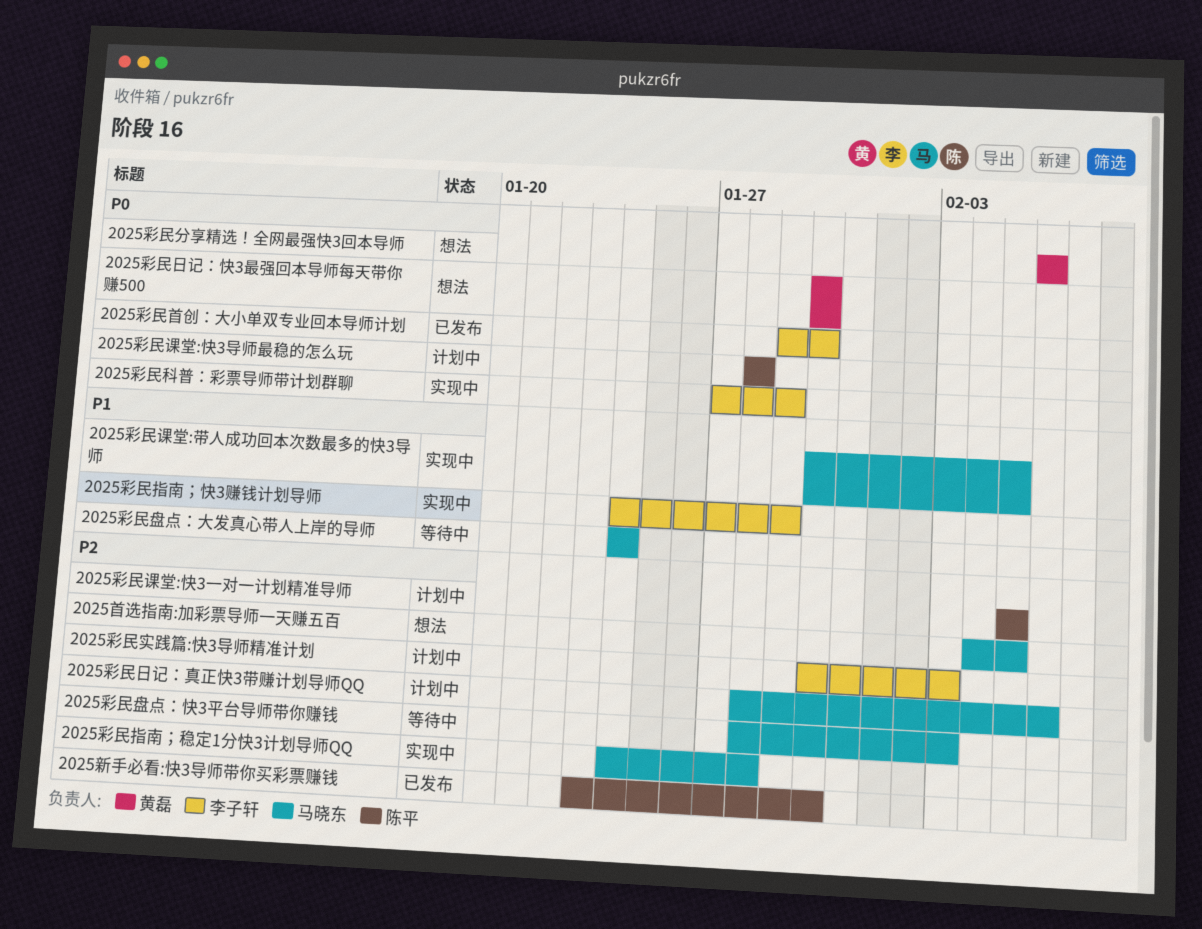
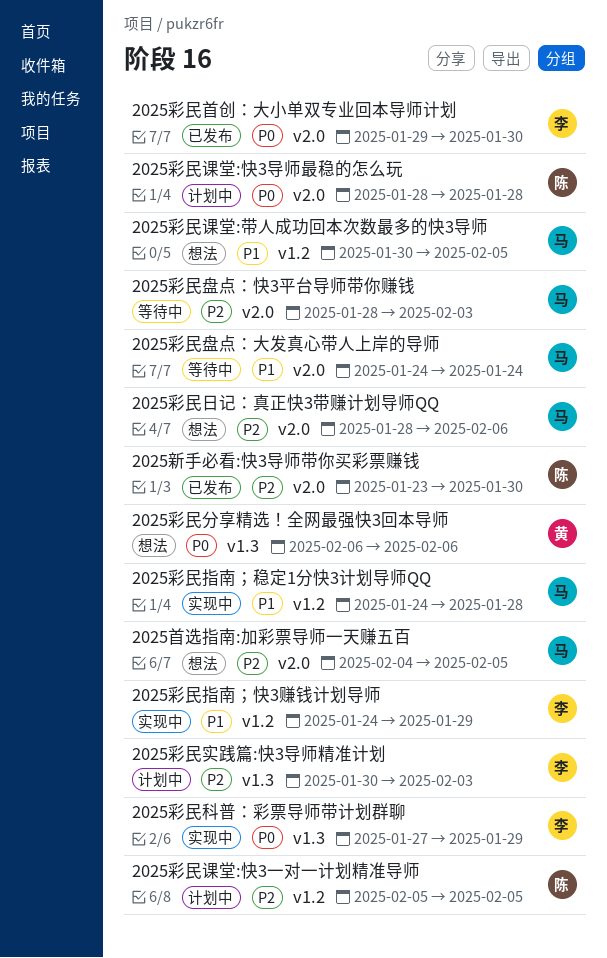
2025彩民指南；稳定1分快3计划导师QQ, priority: P2 -> P1
2025彩民日记：快3最强回本导师每天带你赚500: present -> none
2025彩民日记：真正快3带赚计划导师QQ, status: 计划中 -> 想法
2025彩民课堂:带人成功回本次数最多的快3导师, status: 实现中 -> 想法

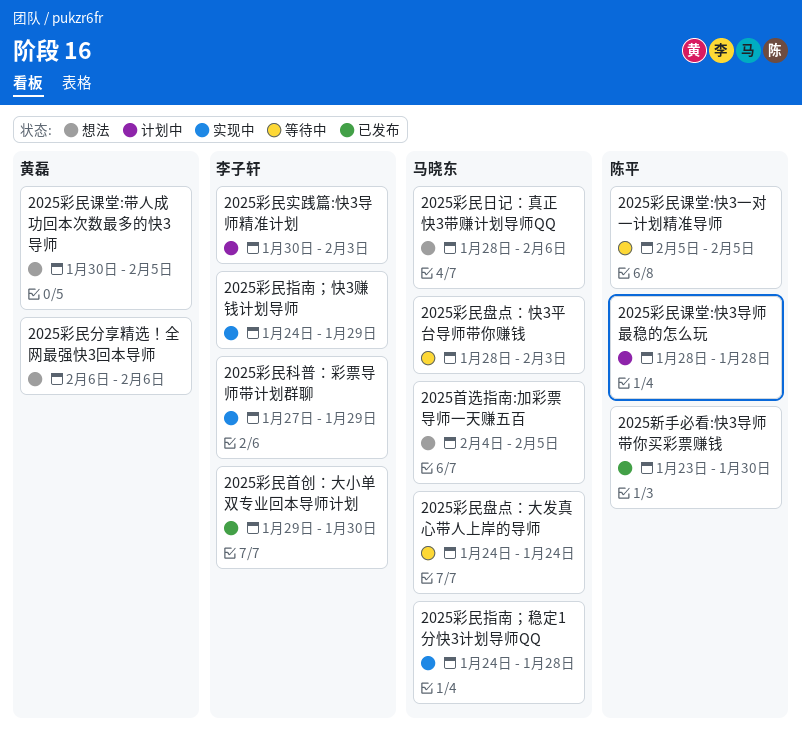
2025彩民课堂:带人成功回本次数最多的快3导师, owner: 马晓东 -> 黄磊
2025彩民课堂:快3一对一计划精准导师, status: 计划中 -> 等待中

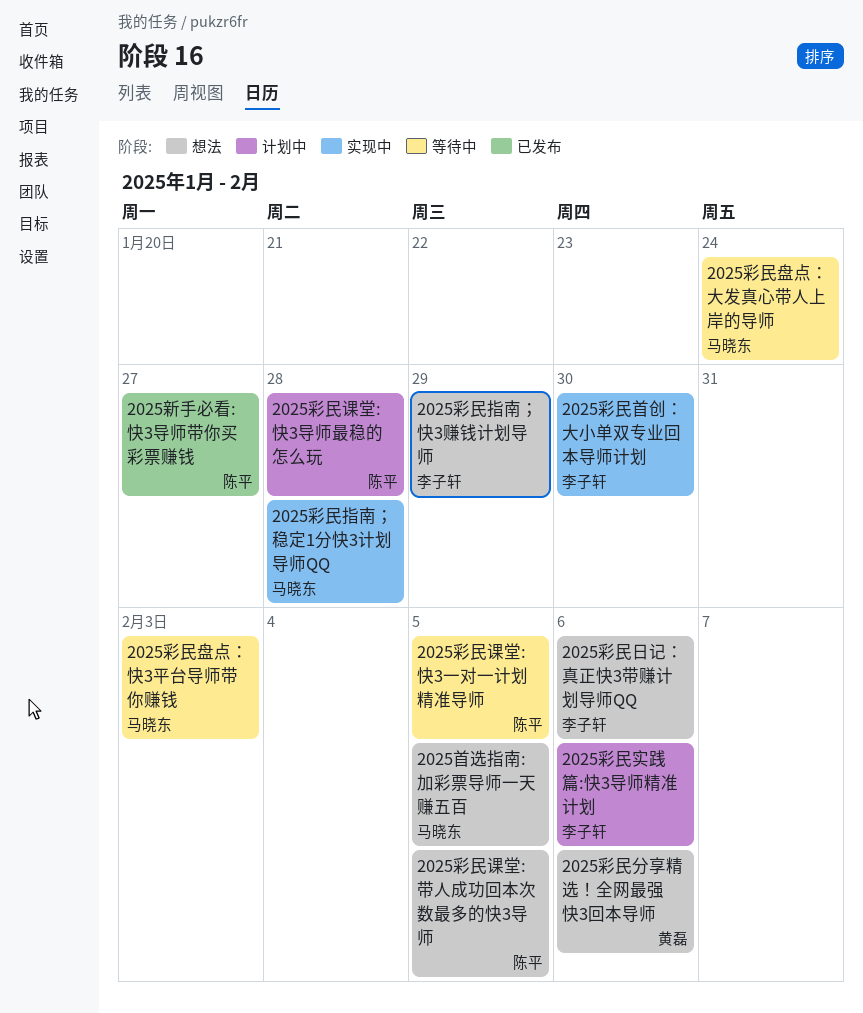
2025彩民实践篇:快3导师精准计划, due: Feb 3 -> Feb 6
2025彩民指南；快3赚钱计划导师, status: 实现中 -> 想法
2025彩民日记：真正快3带赚计划导师QQ, owner: 马晓东 -> 李子轩
2025彩民科普：彩票导师带计划群聊: present -> none
2025彩民课堂:带人成功回本次数最多的快3导师, owner: 黄磊 -> 陈平
2025彩民首创：大小单双专业回本导师计划, status: 已发布 -> 实现中
2025新手必看:快3导师带你买彩票赚钱, due: Jan 30 -> Jan 27

